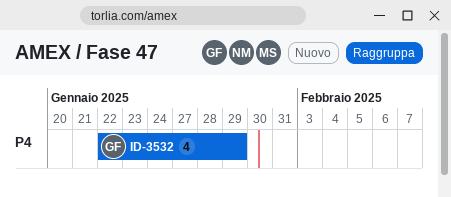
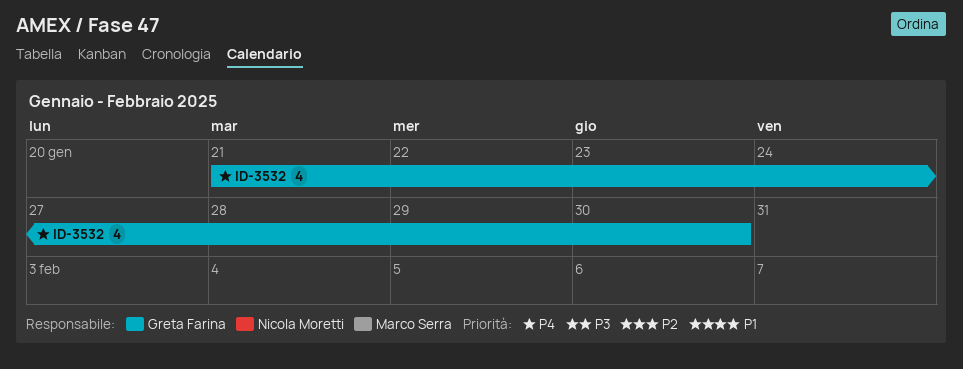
ID-3532, start: Jan 22 -> Jan 21
ID-3532, due: Jan 29 -> Jan 30

